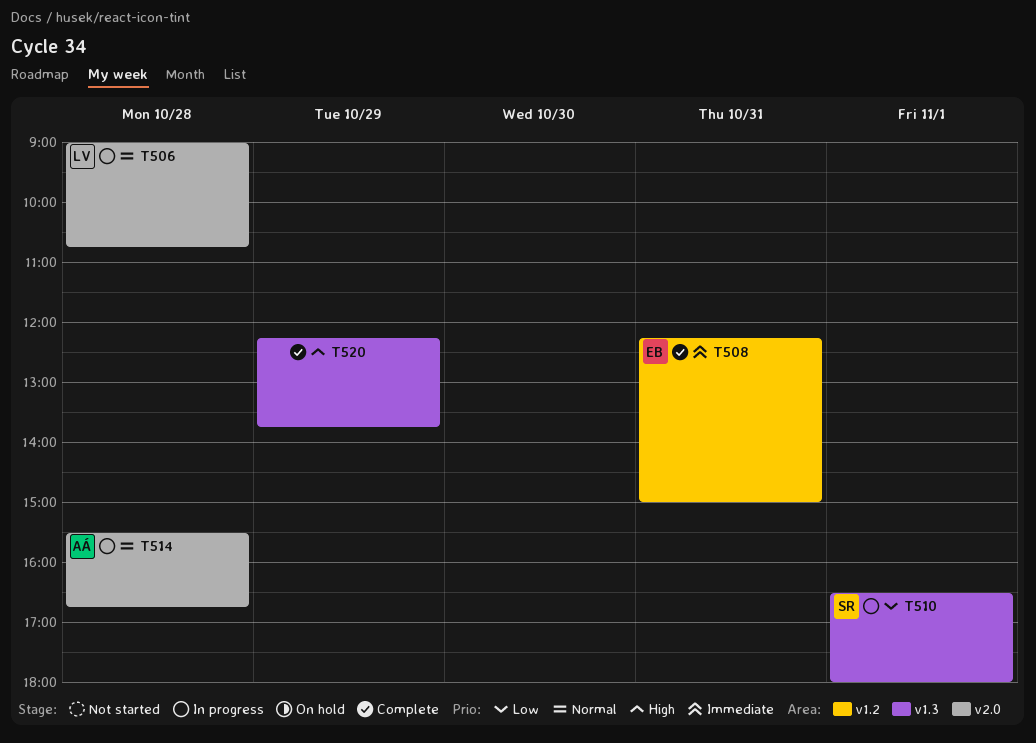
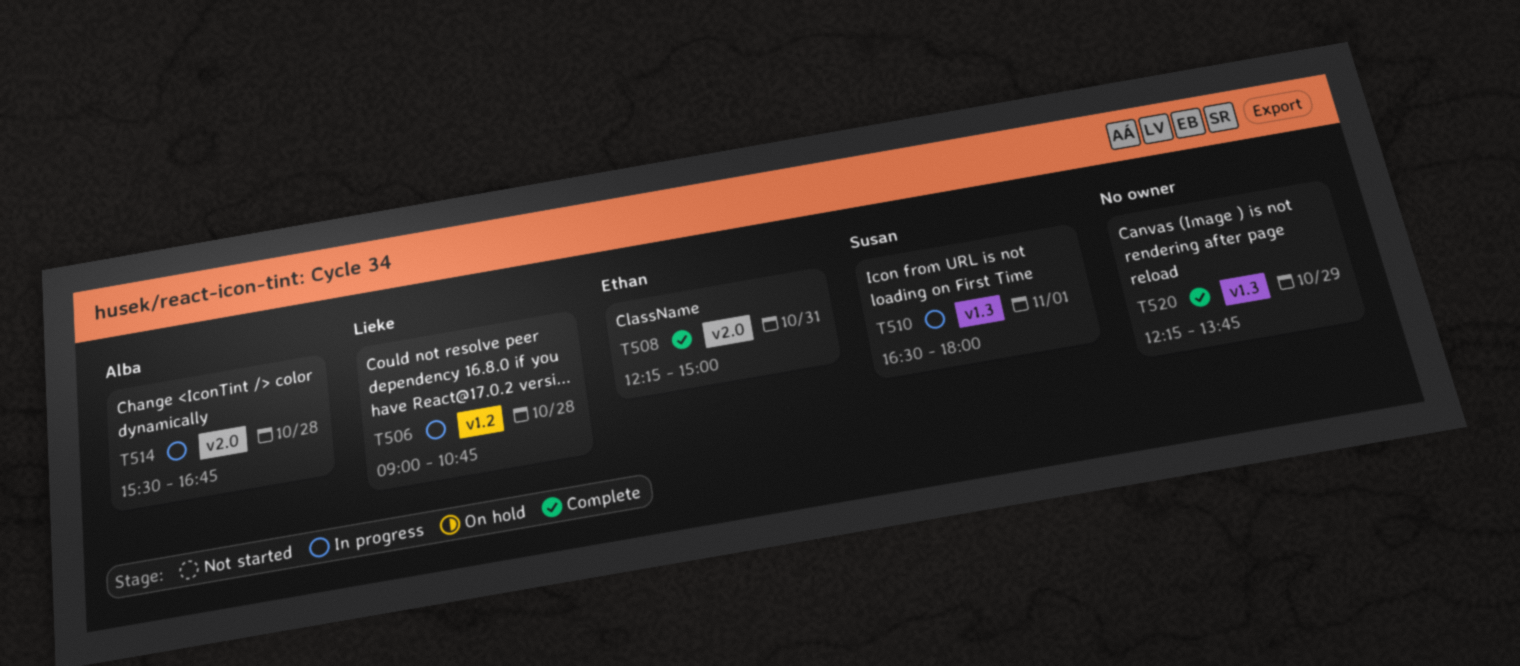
T506, label: v2.0 -> v1.2
T508, label: v1.2 -> v2.0

